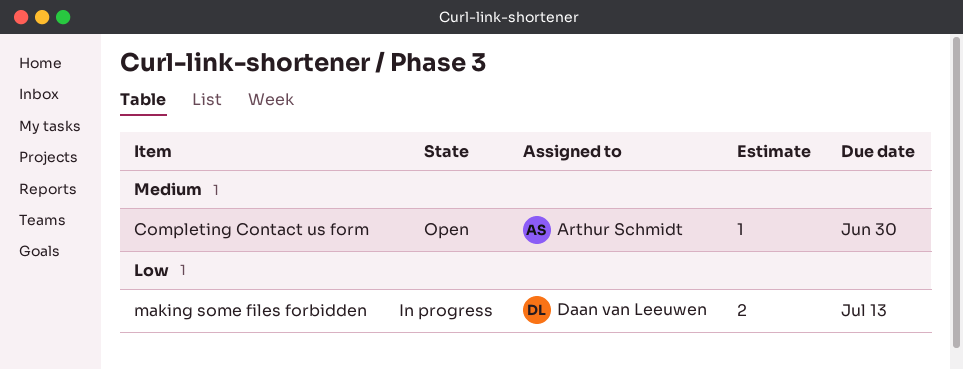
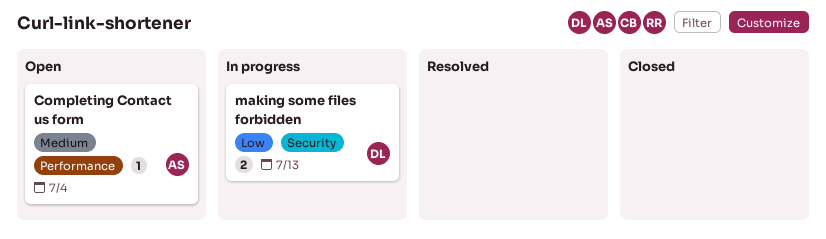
Completing Contact us form, due: Jun 30 -> Jul 4

